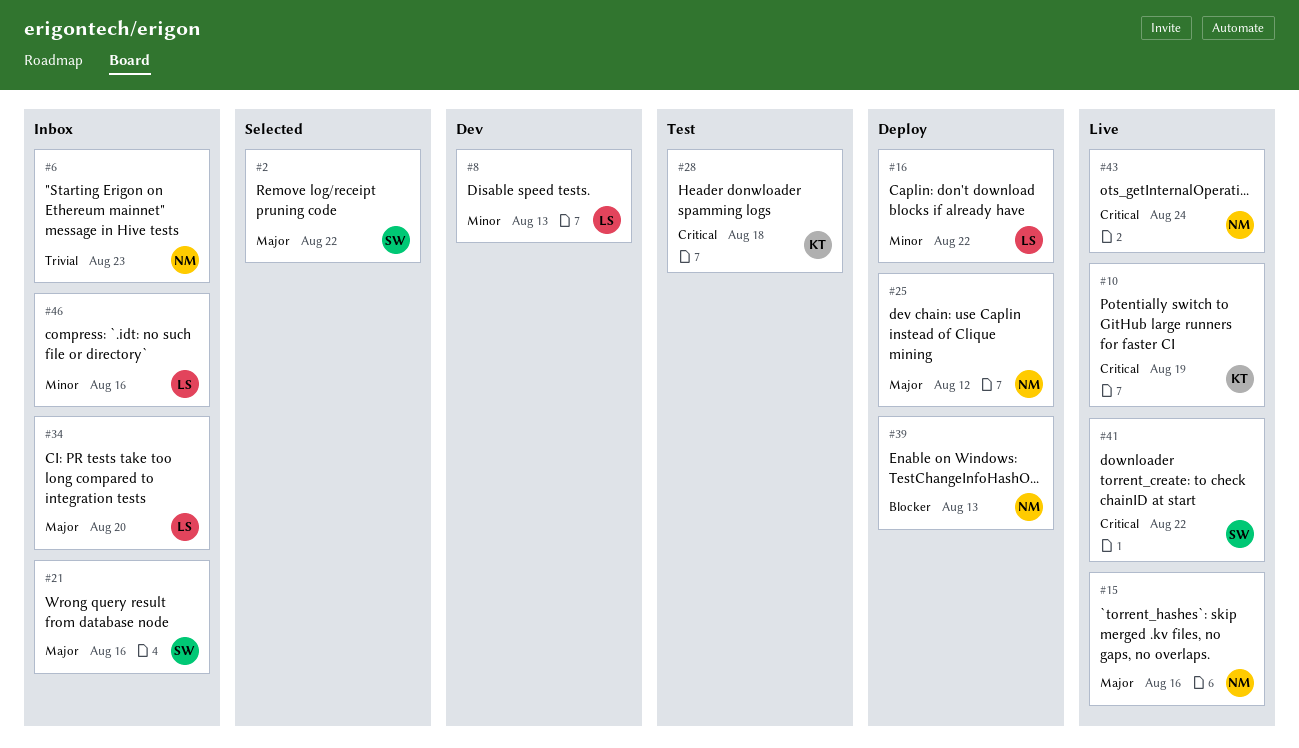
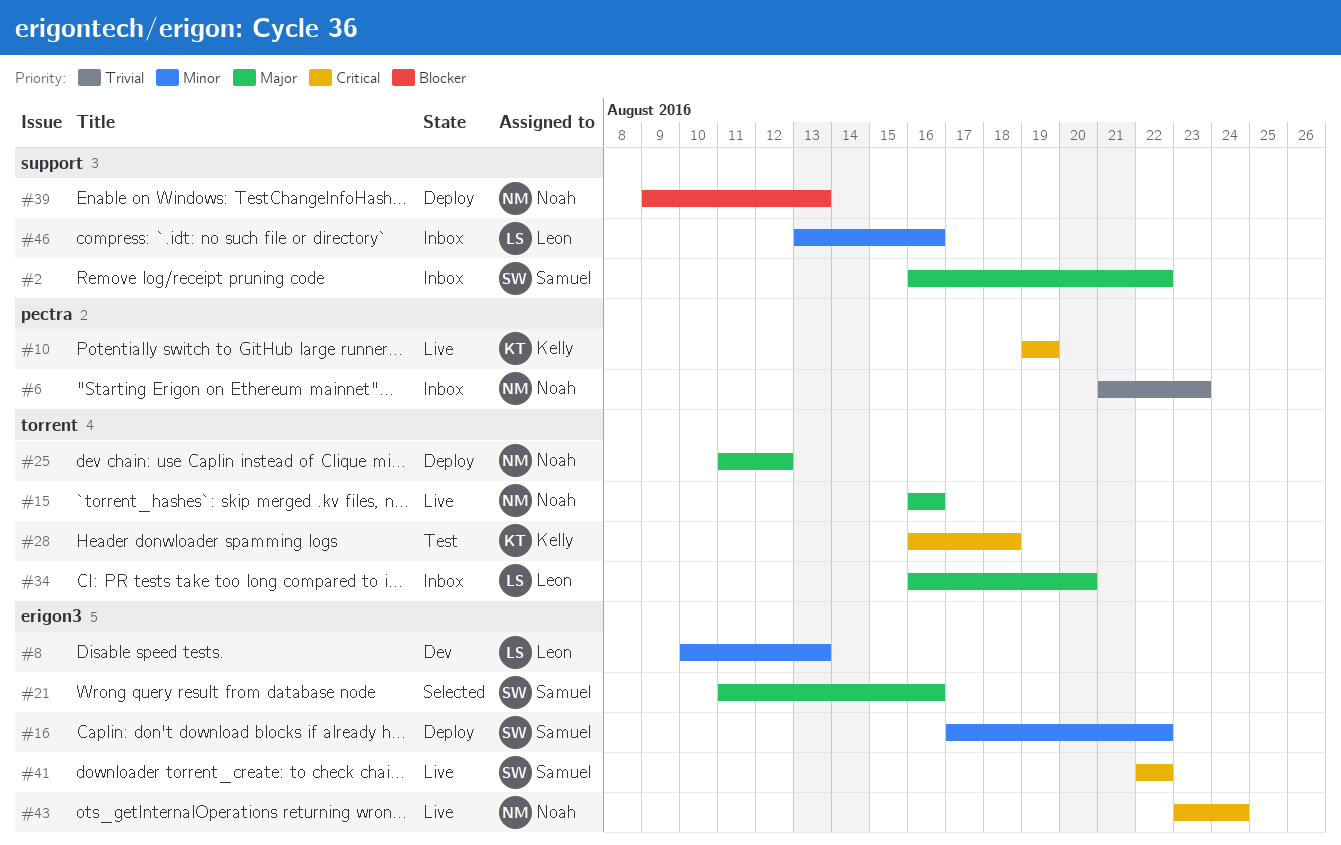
#2, status: Selected -> Inbox
#16, owner: Leon -> Samuel
#21, status: Inbox -> Selected

